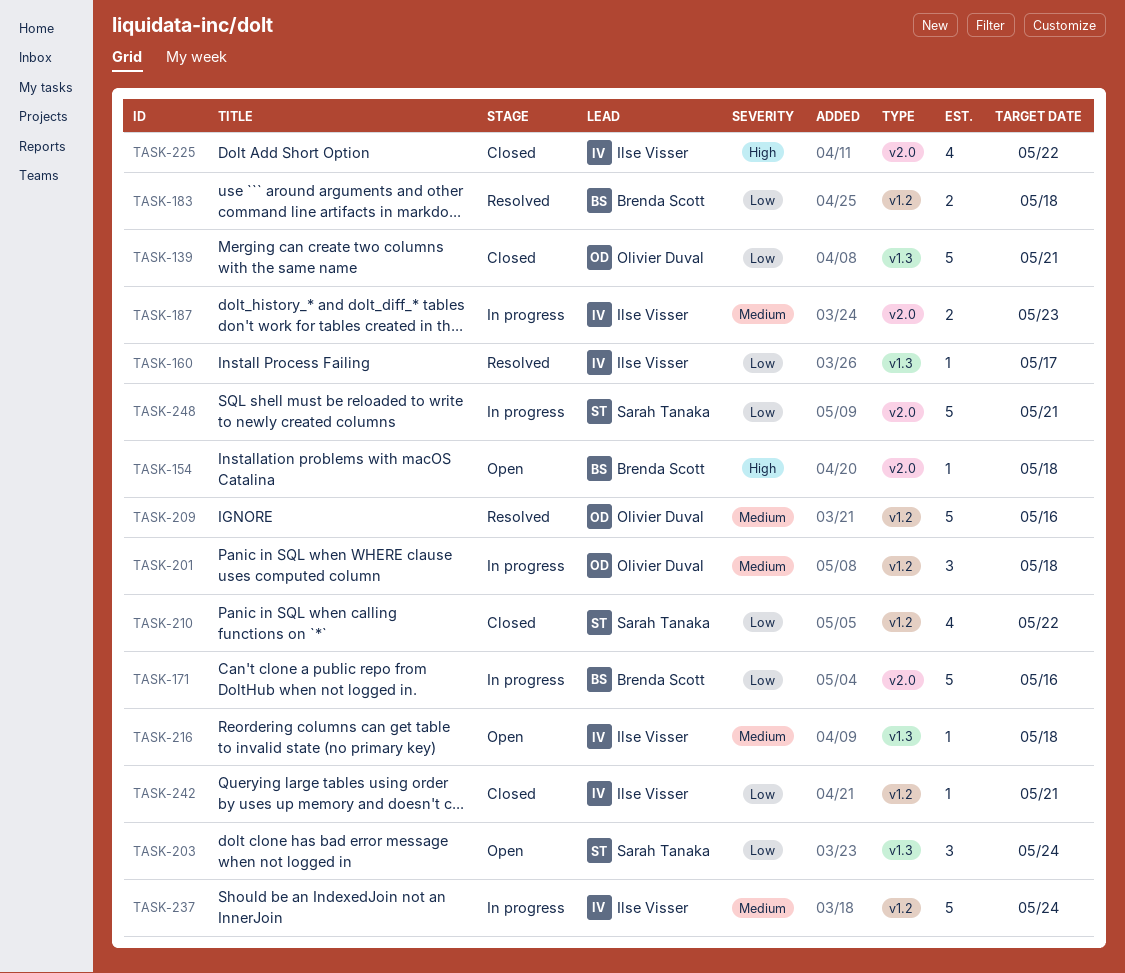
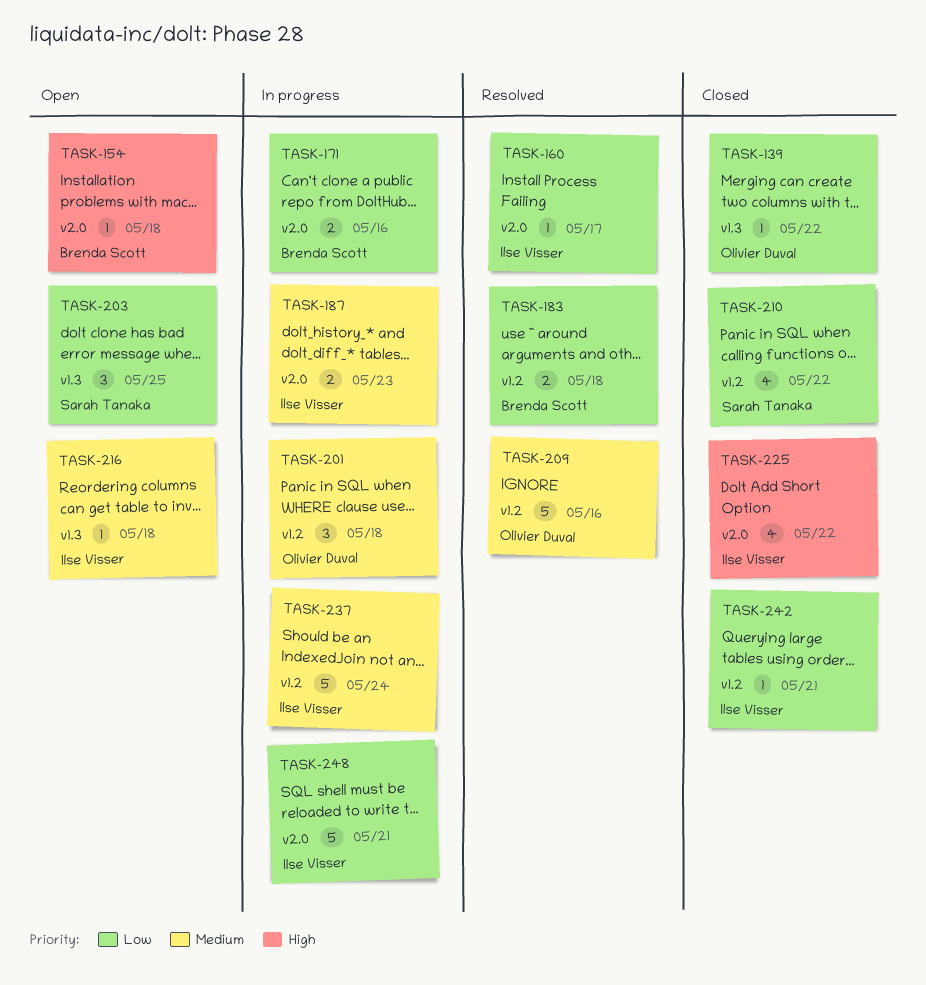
TASK-139, estimate: 5 -> 1
TASK-139, due: May 21 -> May 22
TASK-160, label: v1.3 -> v2.0
TASK-171, estimate: 5 -> 2
TASK-203, due: May 24 -> May 25
TASK-248, owner: Sarah Tanaka -> Ilse Visser

